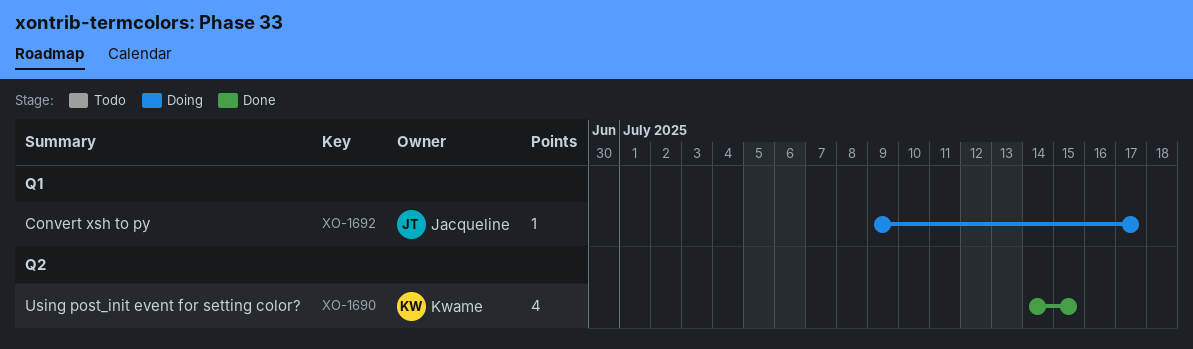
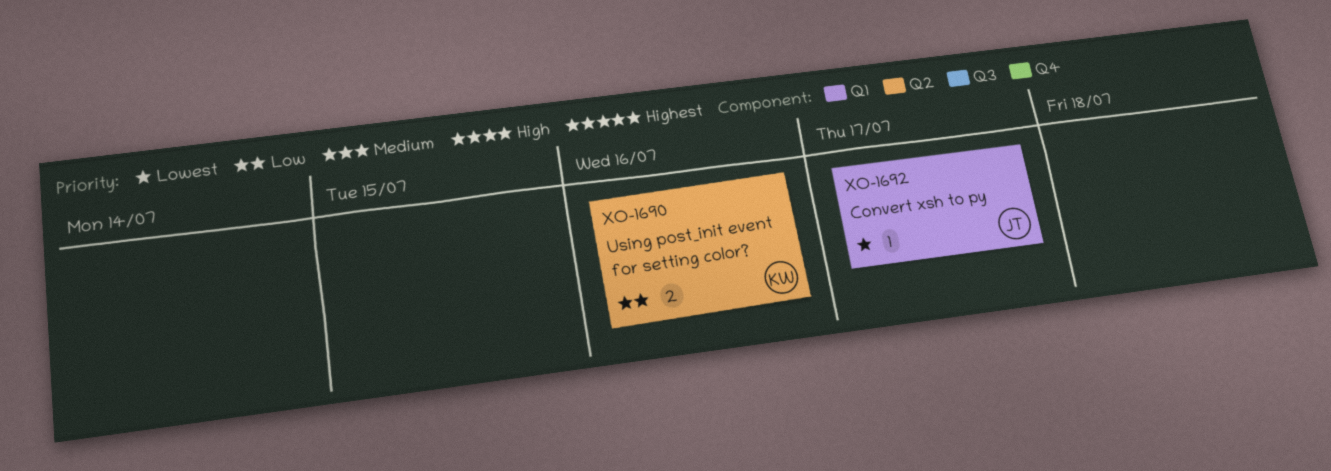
XO-1690, estimate: 4 -> 2
XO-1690, due: Jul 15 -> Jul 16

